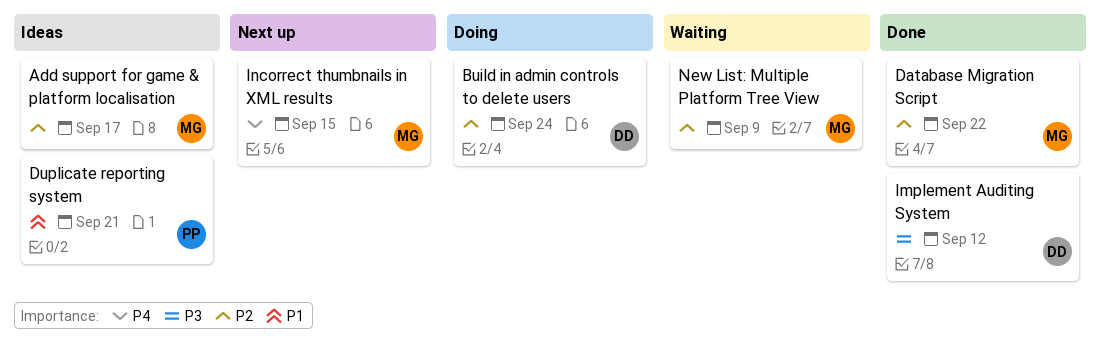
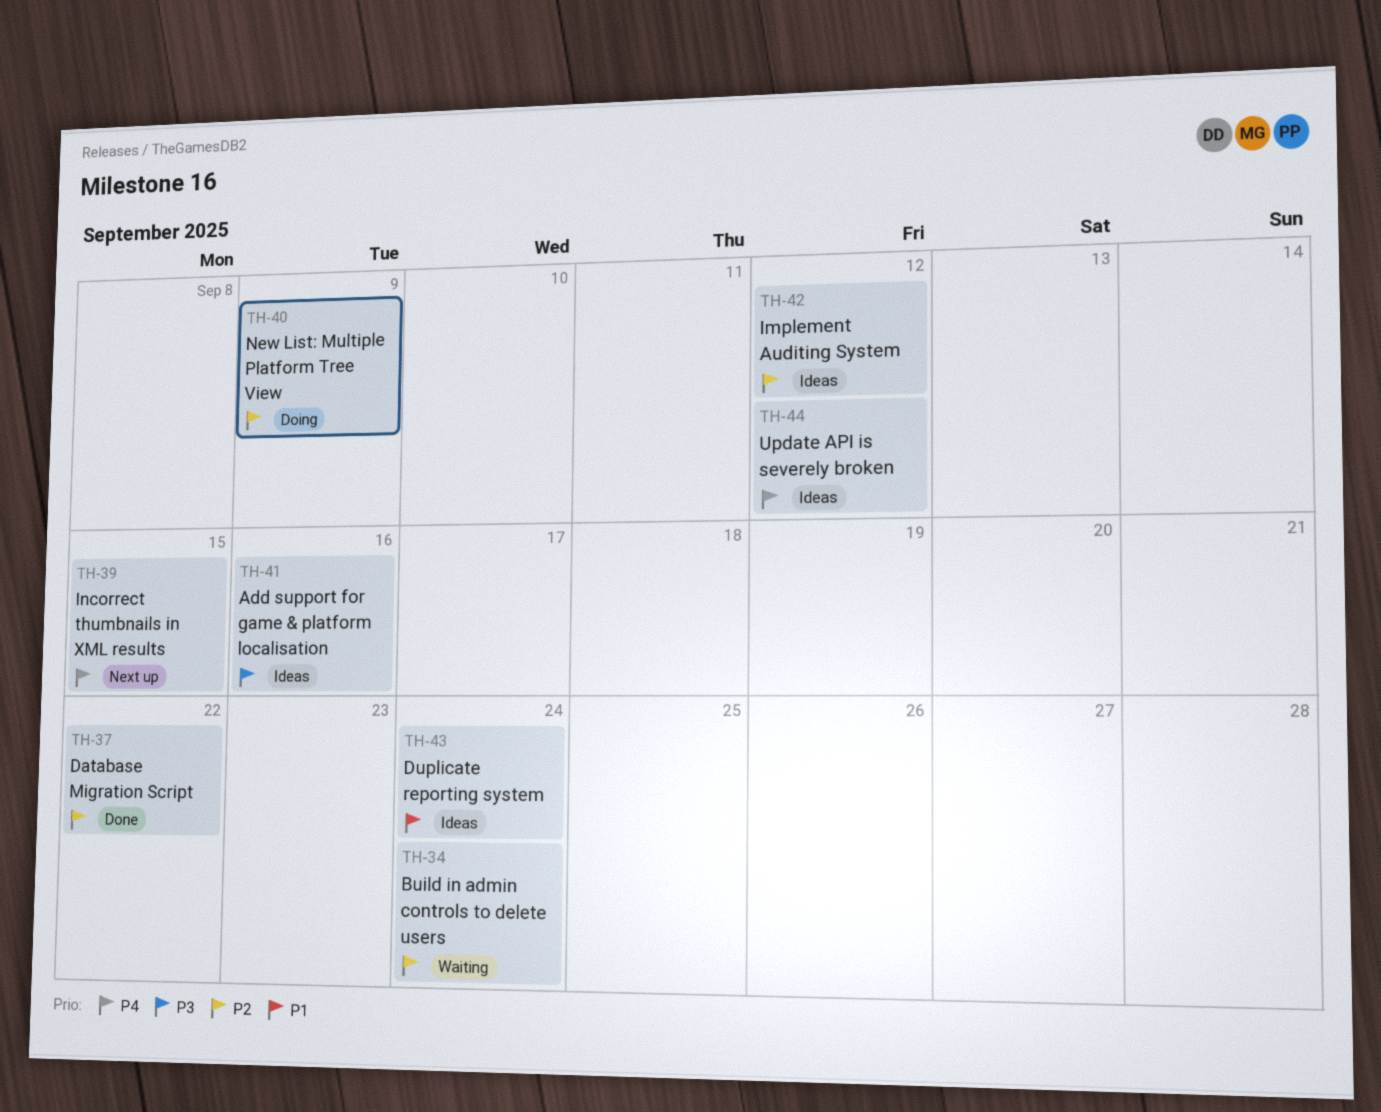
Add support for game & platform localisation, priority: P2 -> P3
Add support for game & platform localisation, due: Sep 17 -> Sep 16
Build in admin controls to delete users, status: Doing -> Waiting
Duplicate reporting system, due: Sep 21 -> Sep 24
Implement Auditing System, status: Done -> Ideas
Implement Auditing System, priority: P3 -> P2
New List: Multiple Platform Tree View, status: Waiting -> Doing
Update API is severely broken: none -> present

